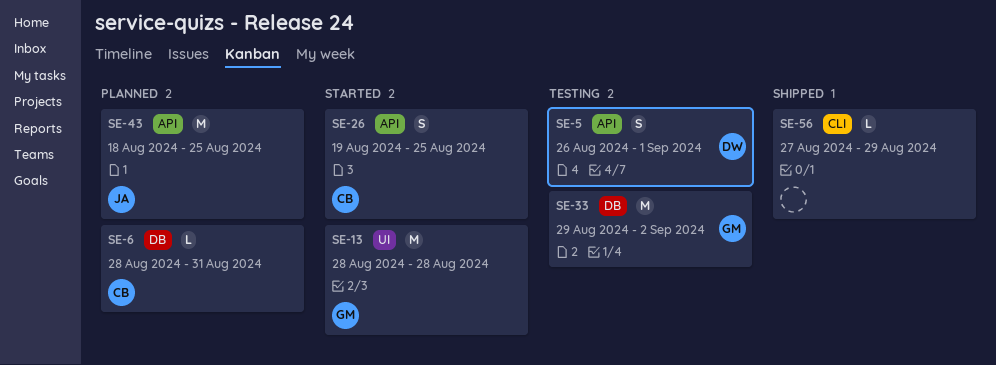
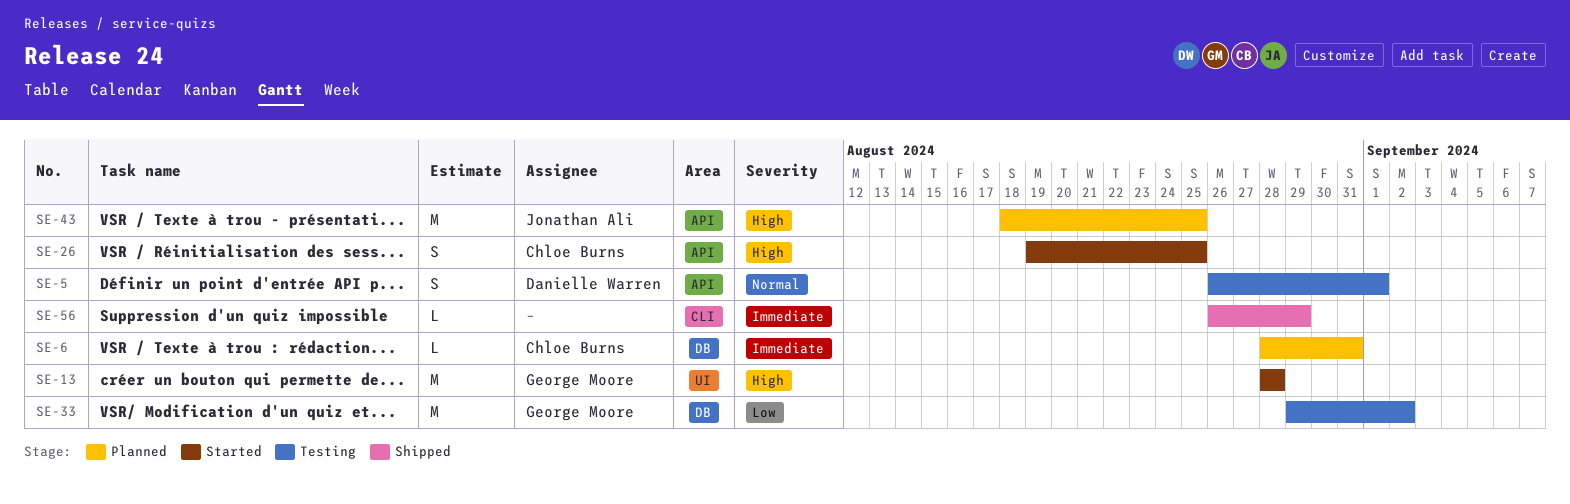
SE-56, start: Aug 27 -> Aug 26

